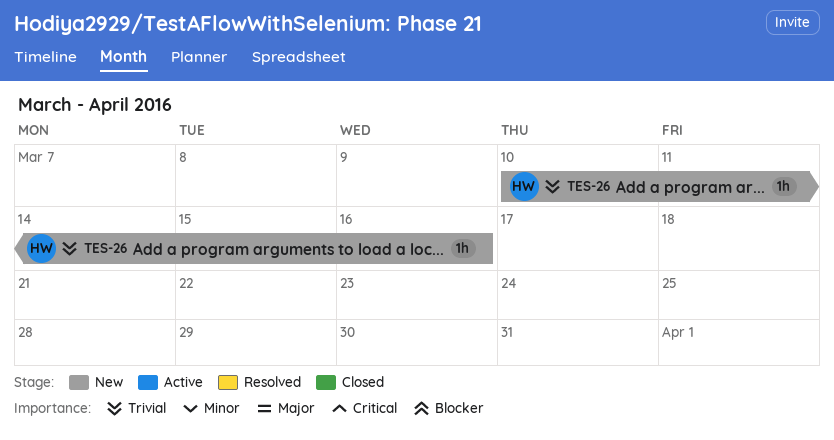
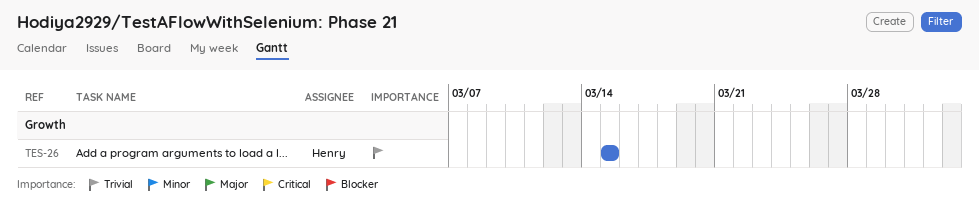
TES-26, start: Mar 10 -> Mar 15
TES-26, due: Mar 16 -> Mar 15

